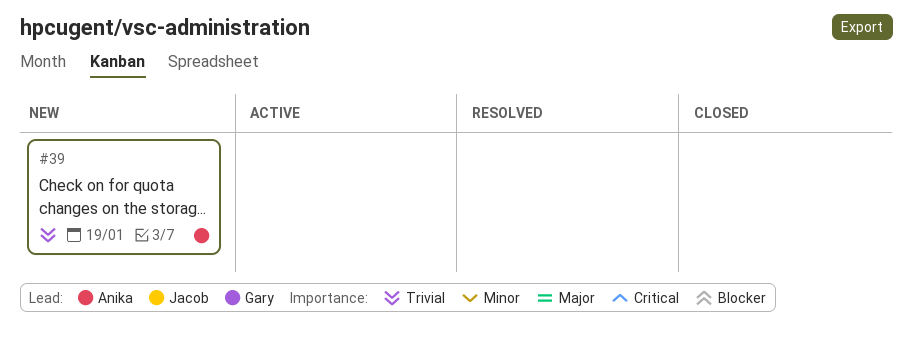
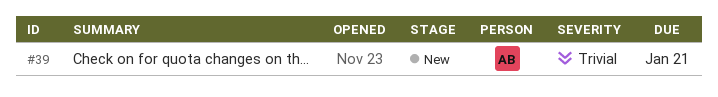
#39, due: Jan 19 -> Jan 21

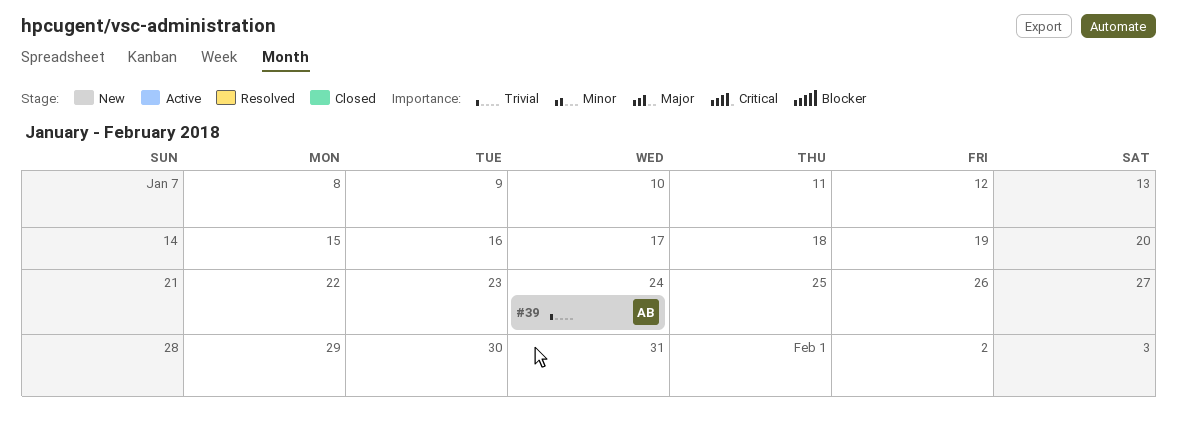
#39, due: Jan 21 -> Jan 24

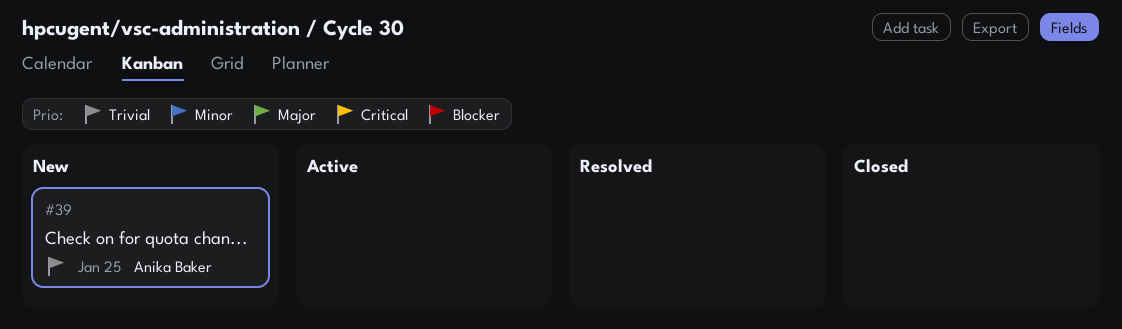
#39, due: Jan 24 -> Jan 25

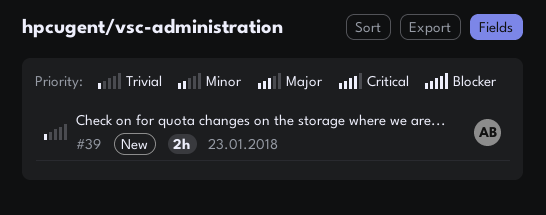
#39, due: Jan 25 -> Jan 23

